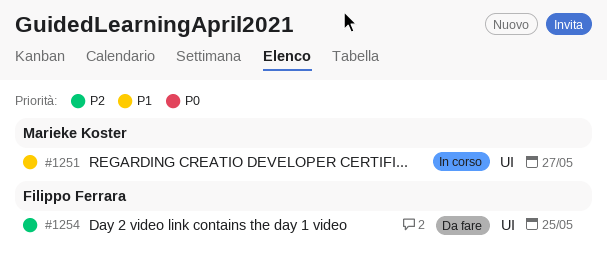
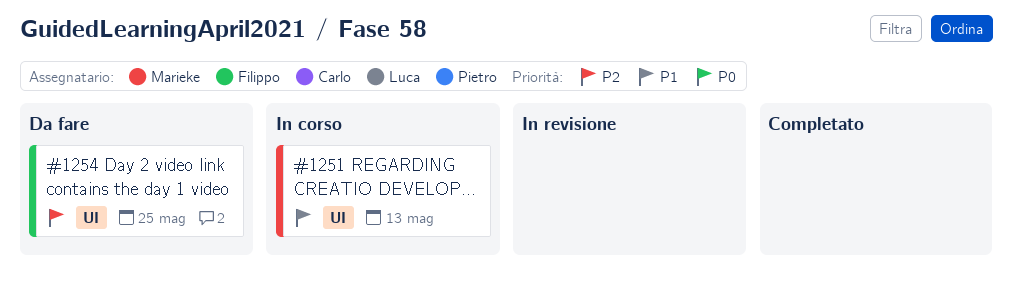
#1251, due: May 27 -> May 13

